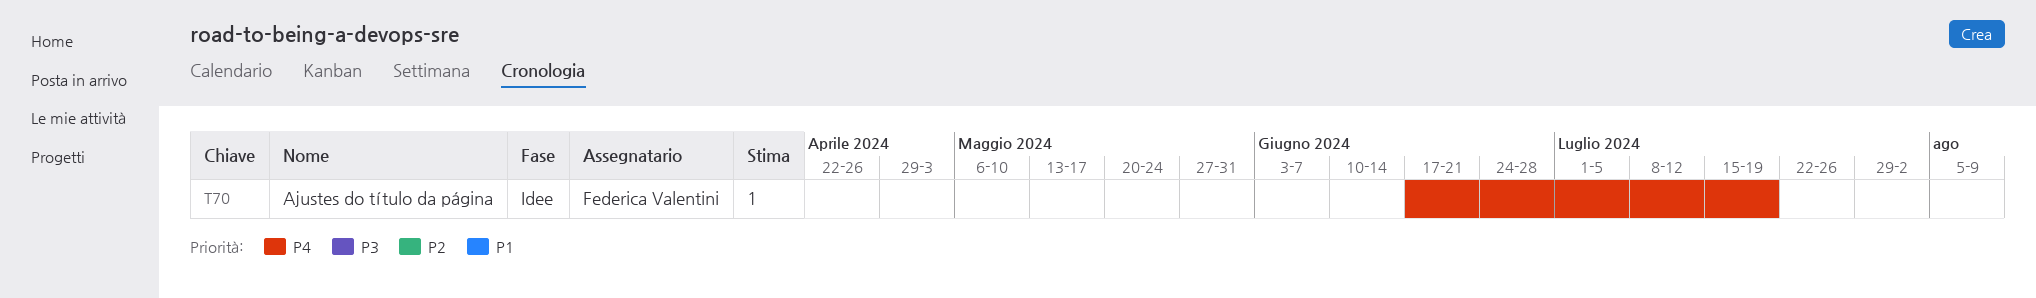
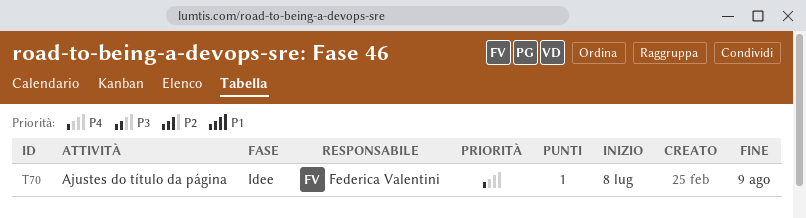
T70, start: Jun 17 -> Jul 8
T70, due: Jul 19 -> Aug 9

